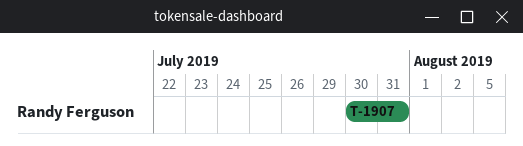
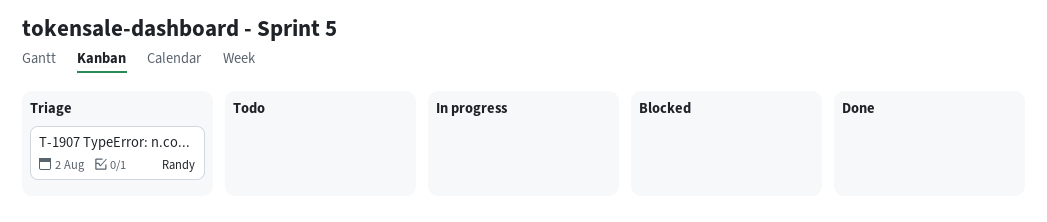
T-1907, due: Jul 31 -> Aug 2

